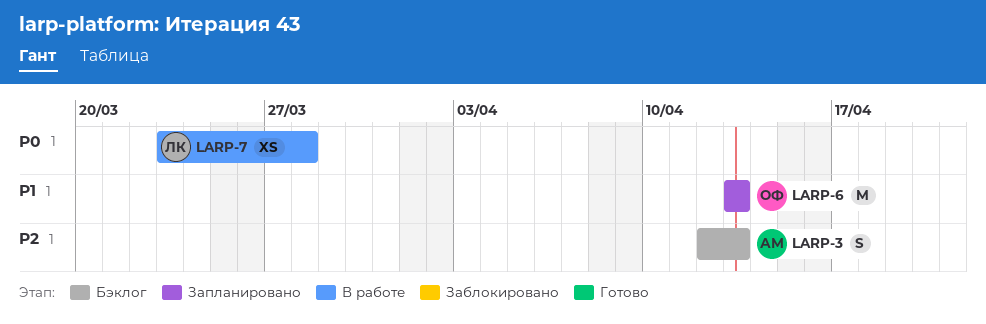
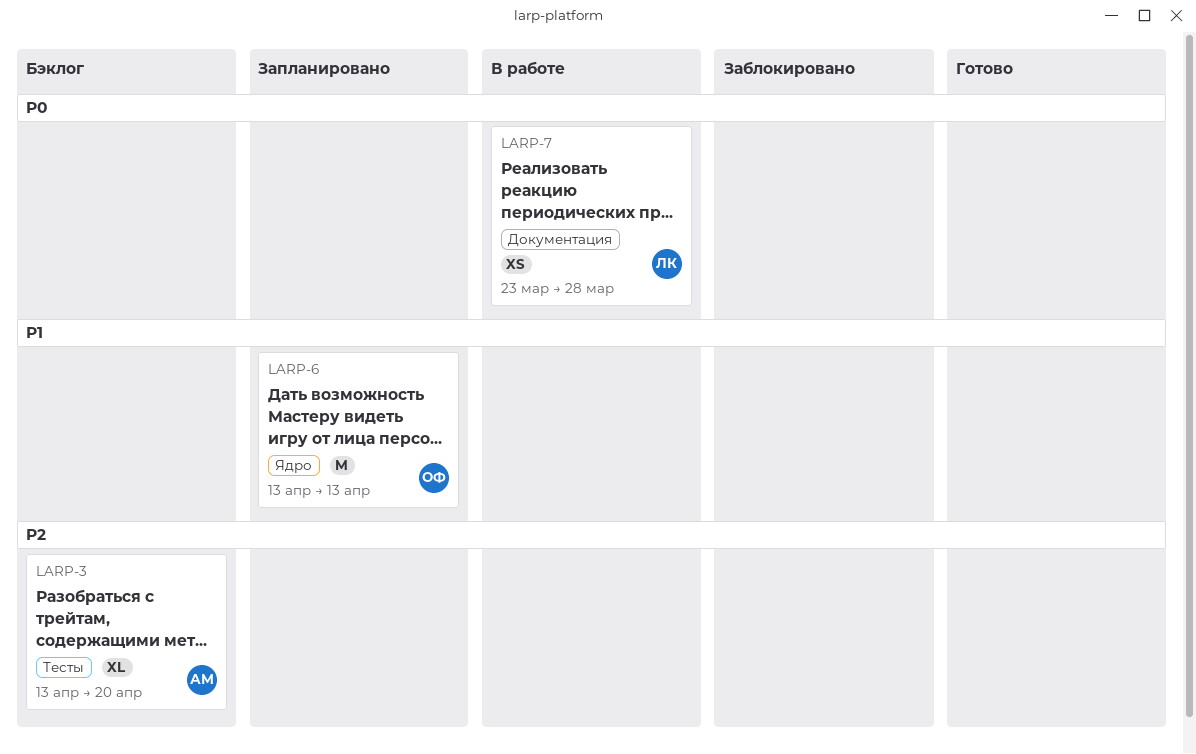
LARP-3, estimate: S -> XL
LARP-3, start: Apr 12 -> Apr 13
LARP-3, due: Apr 13 -> Apr 20

